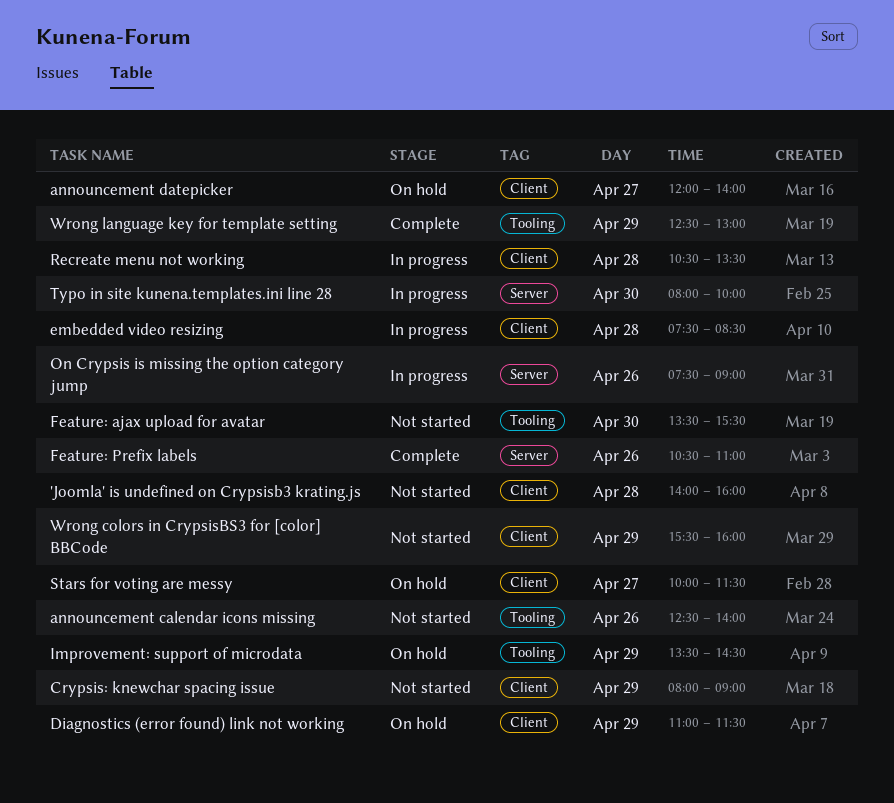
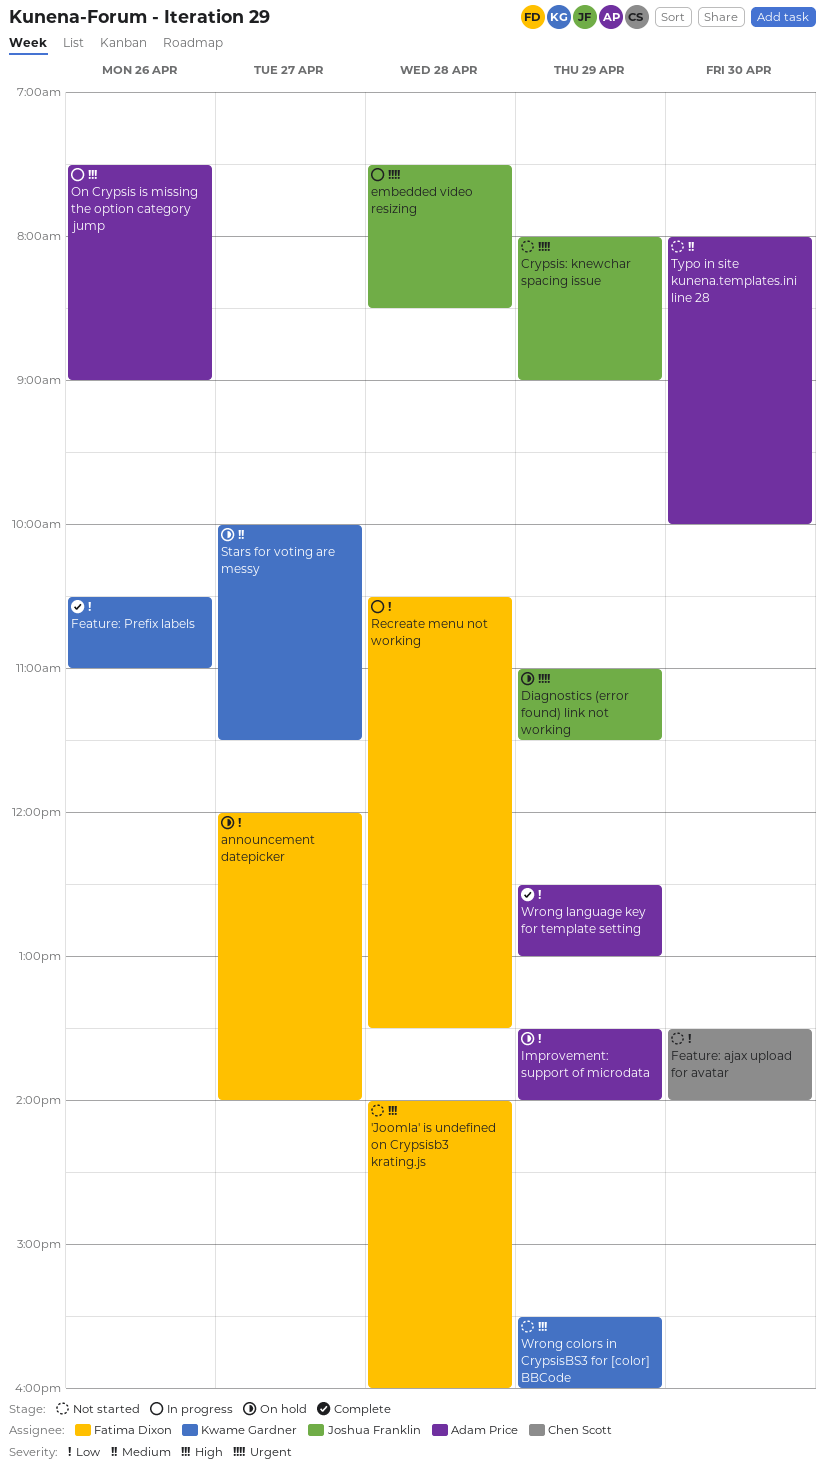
announcement calendar icons missing: present -> none
Feature: ajax upload for avatar, ends: 15:30 -> 14:00
Improvement: support of microdata, ends: 14:30 -> 14:00
Typo in site kunena.templates.ini line 28, status: In progress -> Not started

